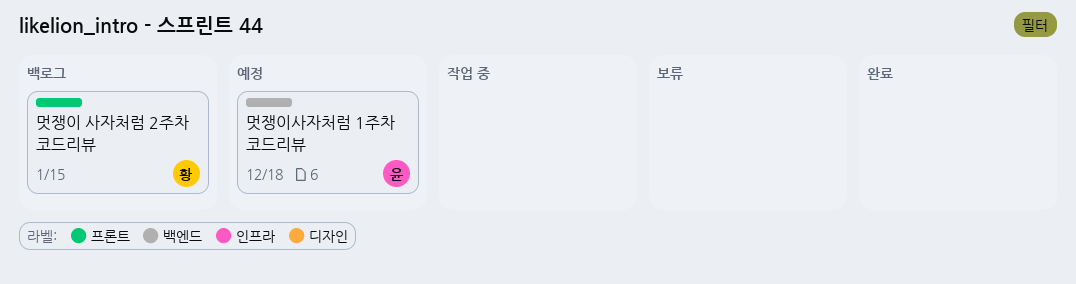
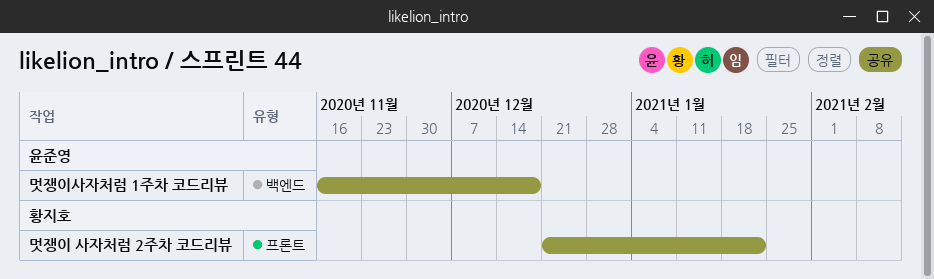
멋쟁이 사자처럼 2주차 코드리뷰, due: Jan 15 -> Jan 22

